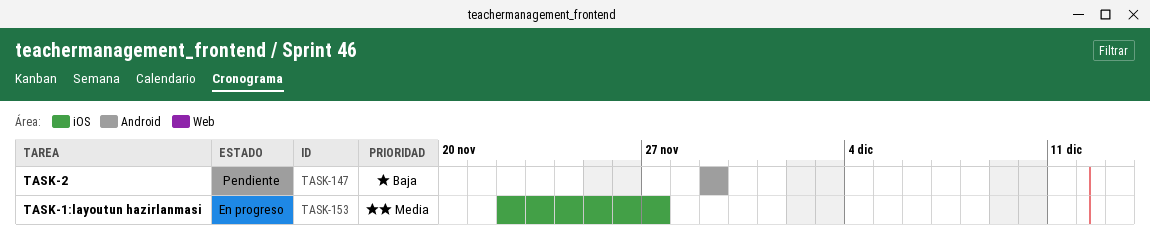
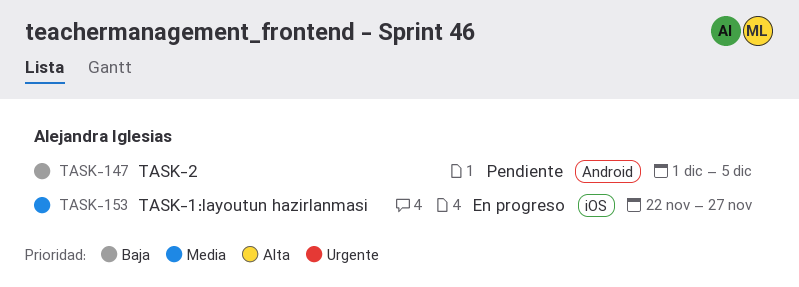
TASK-147, start: Nov 29 -> Dec 1
TASK-147, due: Nov 29 -> Dec 5

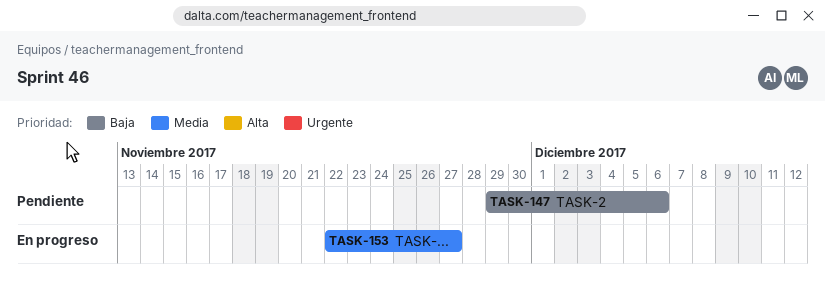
TASK-147, start: Dec 1 -> Nov 29
TASK-147, due: Dec 5 -> Dec 6

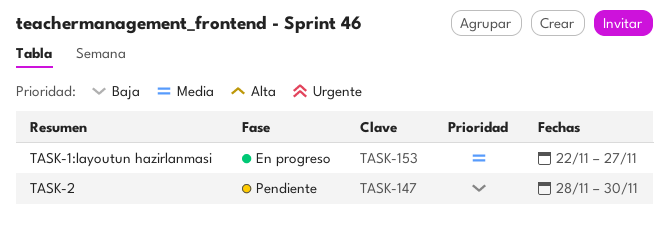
TASK-147, start: Nov 29 -> Nov 28
TASK-147, due: Dec 6 -> Nov 30

